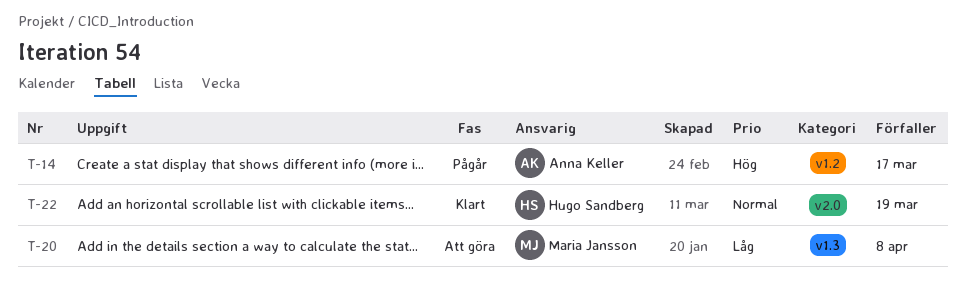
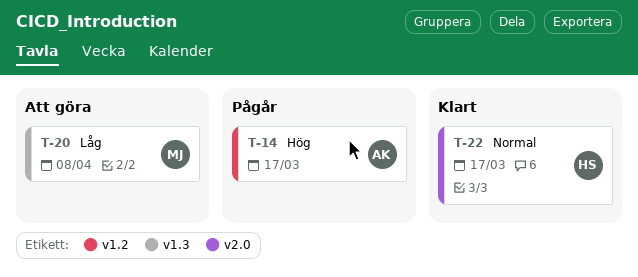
T-22, due: Mar 19 -> Mar 17

